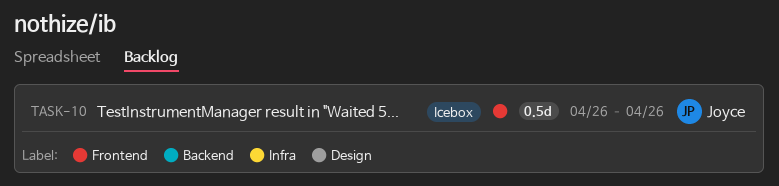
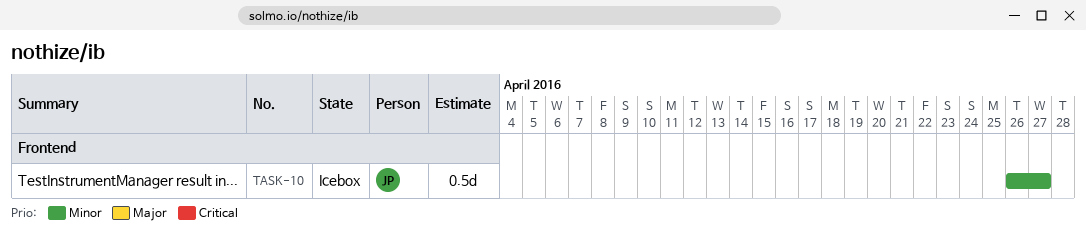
TASK-10, due: Apr 26 -> Apr 27

